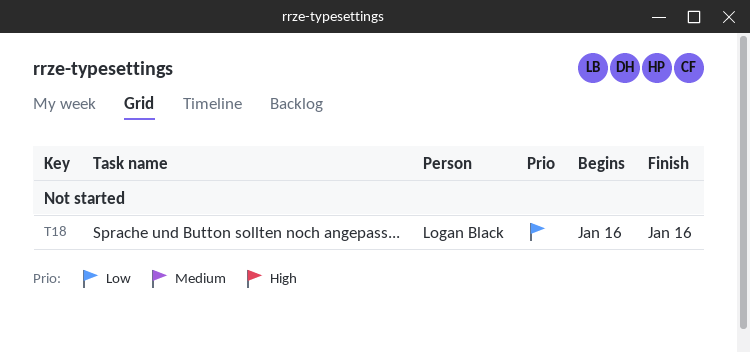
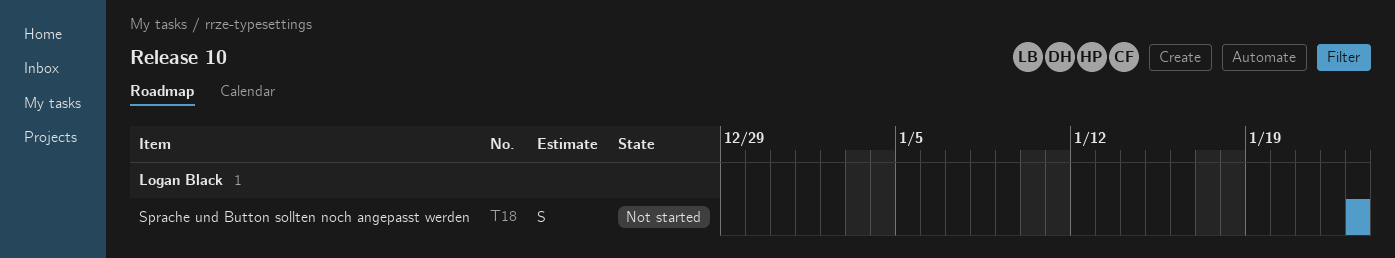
T18, start: Jan 16 -> Jan 23
T18, due: Jan 16 -> Jan 23

